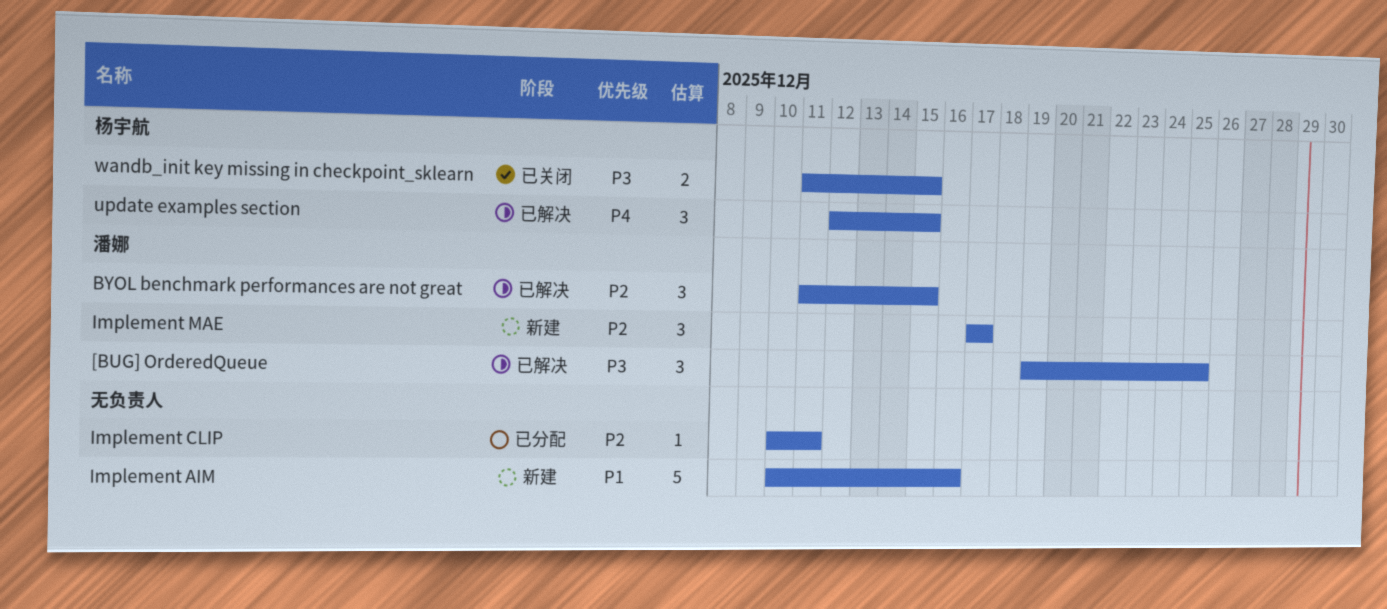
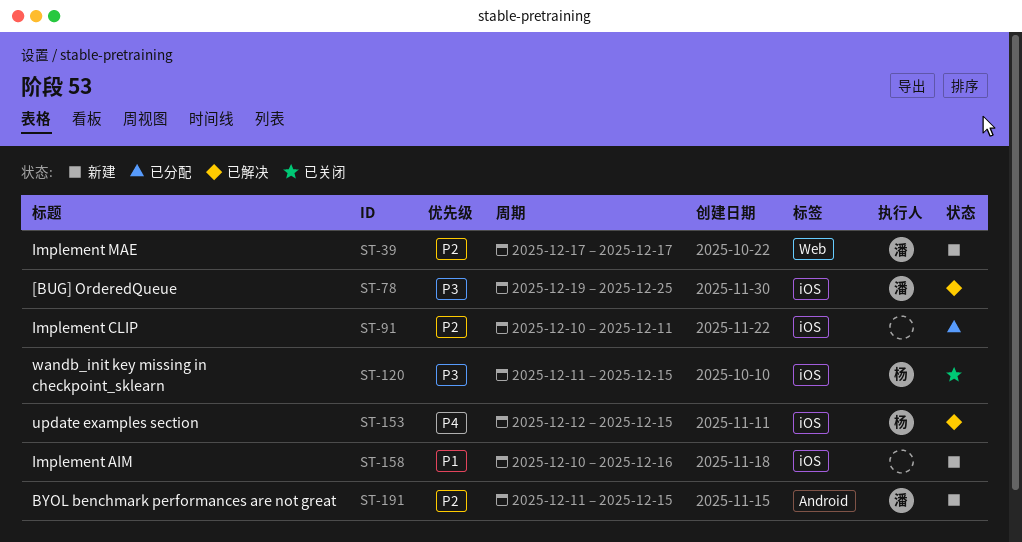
BYOL benchmark performances are not great, status: 已解决 -> 新建

